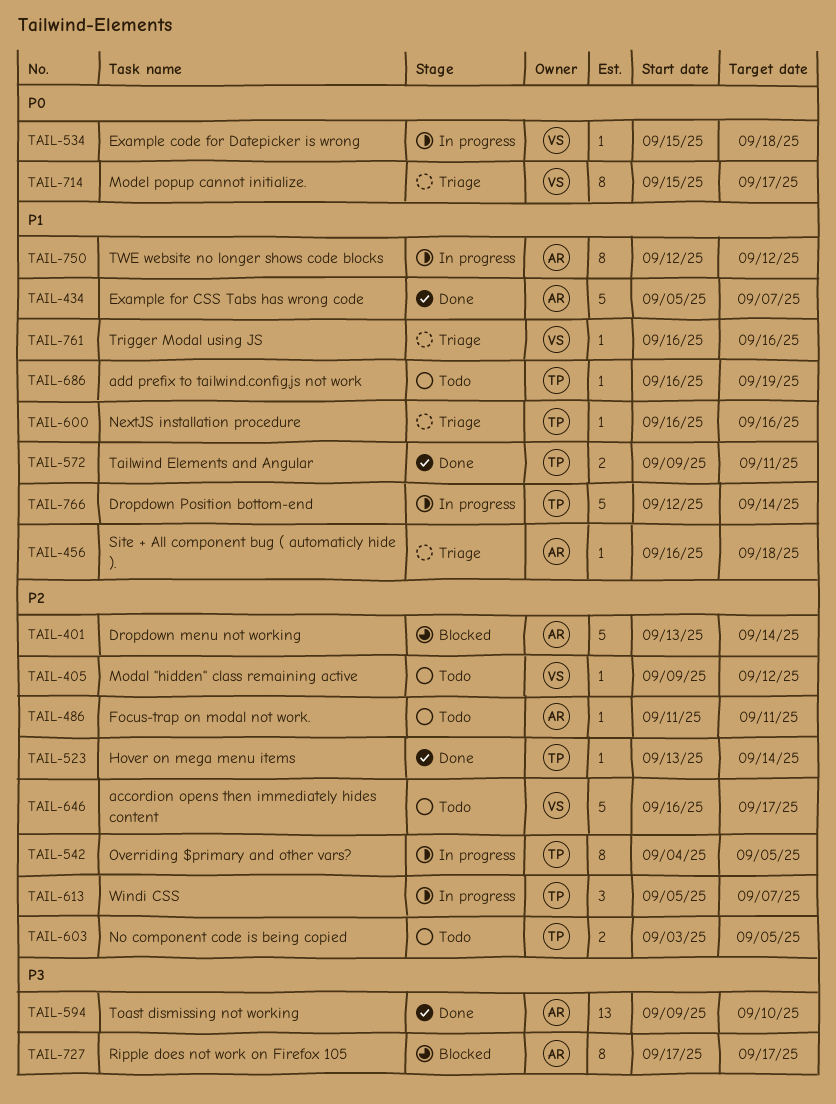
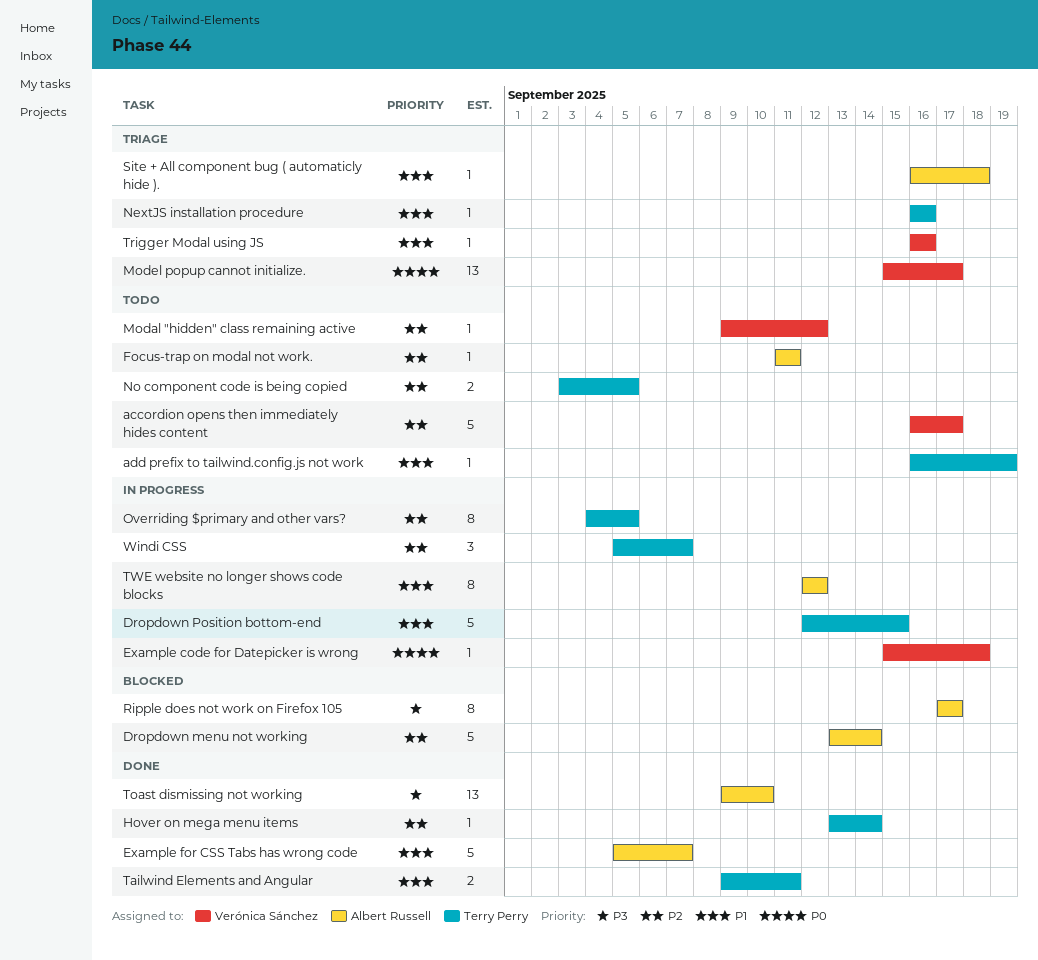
Dropdown Position bottom-end, due: Sep 14 -> Sep 15
Model popup cannot initialize., estimate: 8 -> 13

